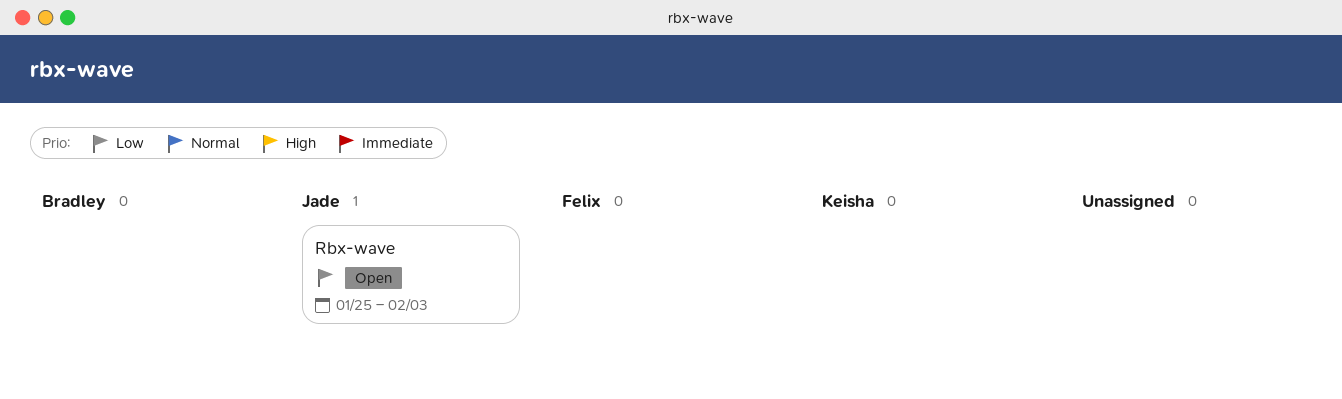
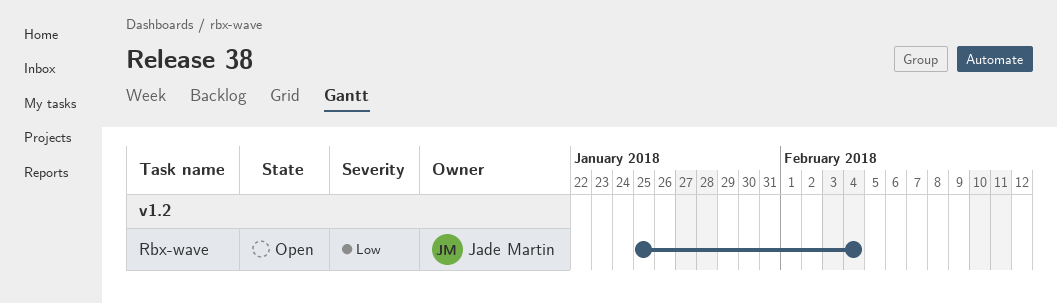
Rbx-wave, due: Feb 3 -> Feb 4

